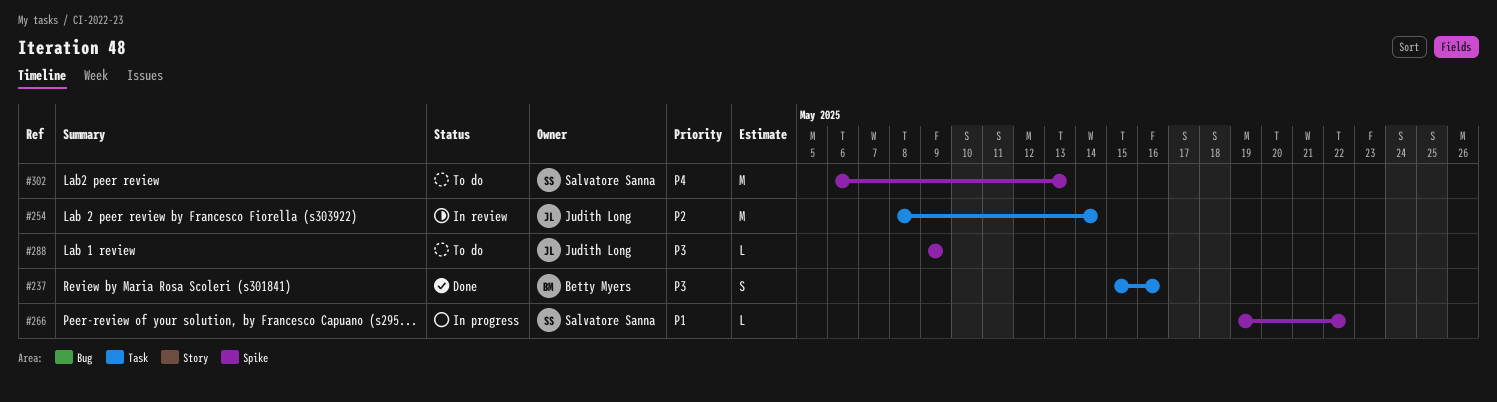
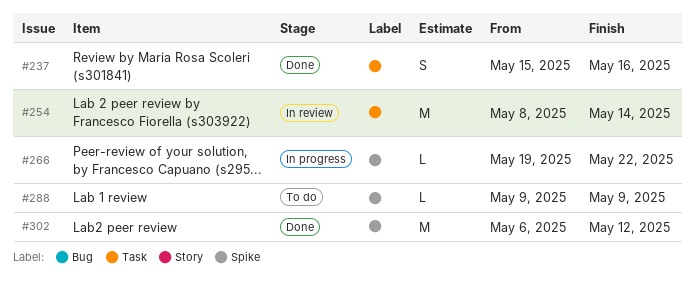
#302, status: To do -> Done
#302, due: May 13 -> May 12

